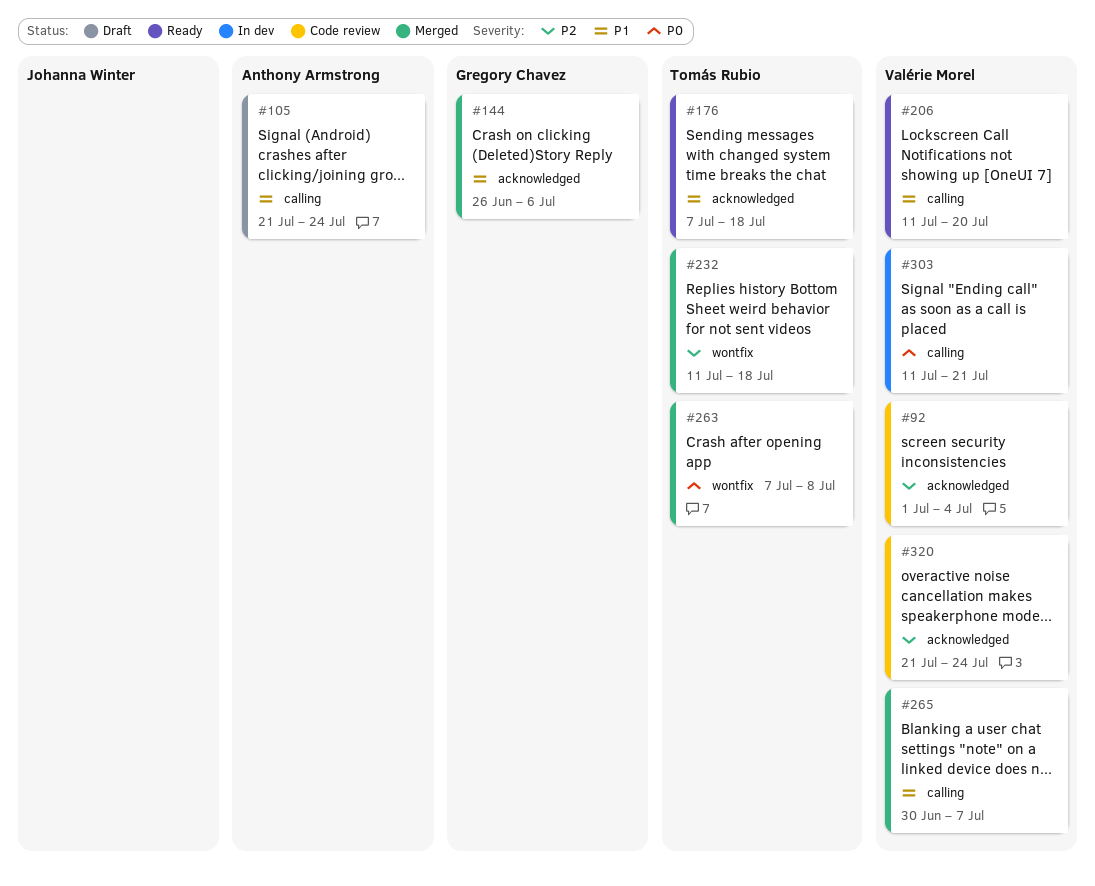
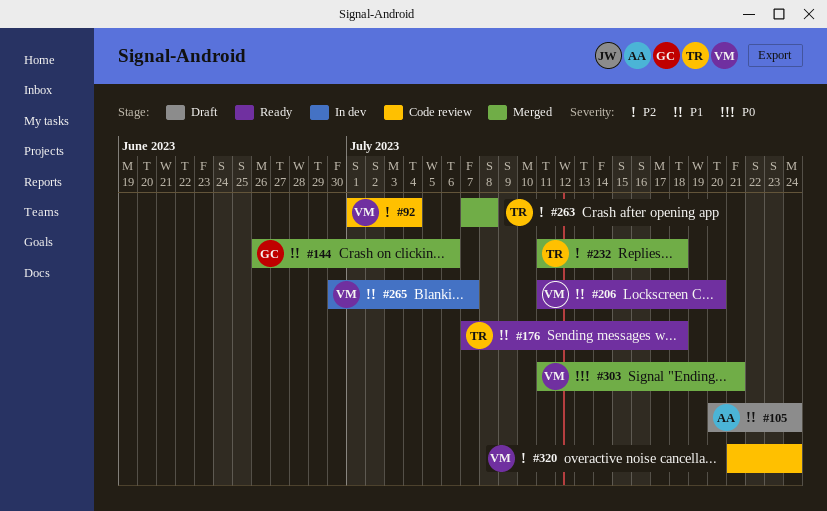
#105, start: Jul 21 -> Jul 20
#263, priority: P0 -> P2
#265, status: Merged -> In dev
#303, status: In dev -> Merged

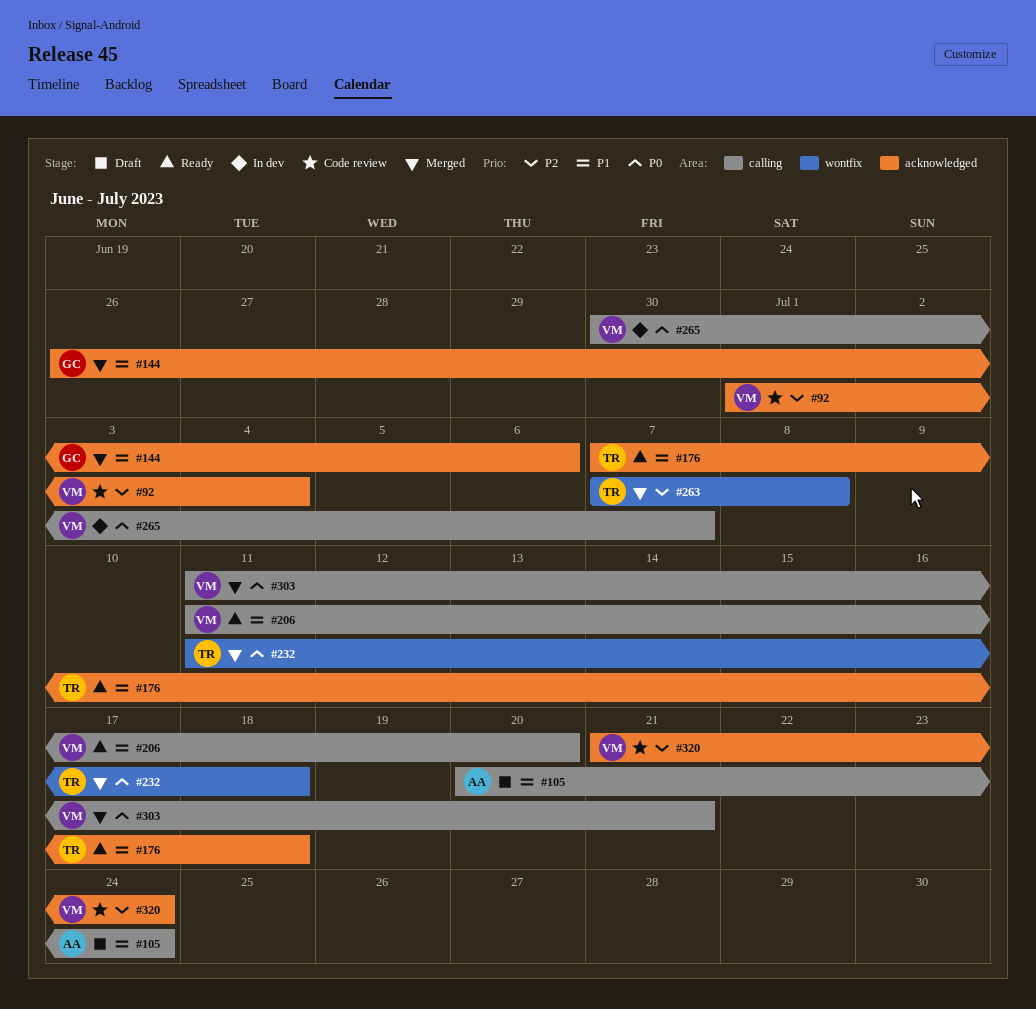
#232, priority: P2 -> P0
#265, priority: P1 -> P0

